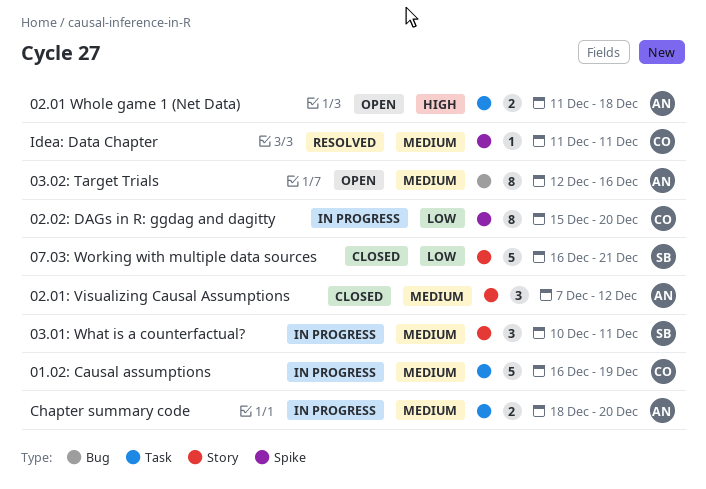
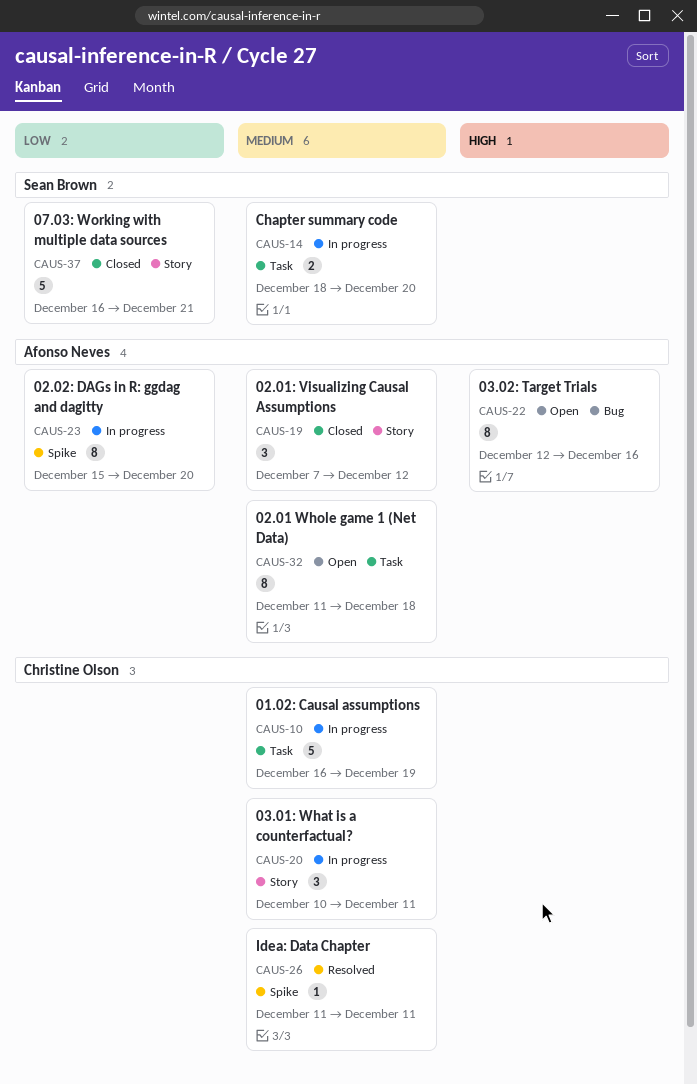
02.01 Whole game 1 (Net Data), priority: High -> Medium
02.01 Whole game 1 (Net Data), estimate: 2 -> 8
02.02: DAGs in R: ggdag and dagitty, owner: Christine Olson -> Afonso Neves
03.01: What is a counterfactual?, owner: Sean Brown -> Christine Olson
03.02: Target Trials, priority: Medium -> High
Chapter summary code, owner: Afonso Neves -> Sean Brown

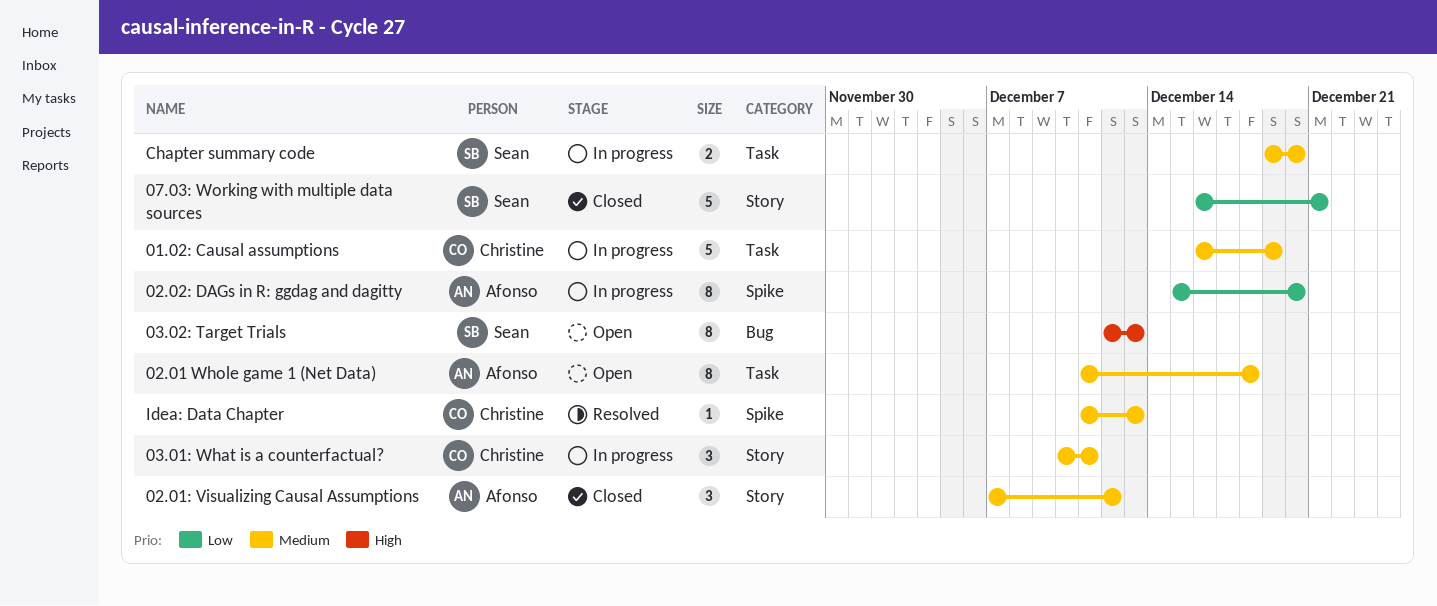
03.02: Target Trials, owner: Afonso Neves -> Sean Brown
03.02: Target Trials, due: Dec 16 -> Dec 13
Chapter summary code, start: Dec 18 -> Dec 19
Idea: Data Chapter, due: Dec 11 -> Dec 13

